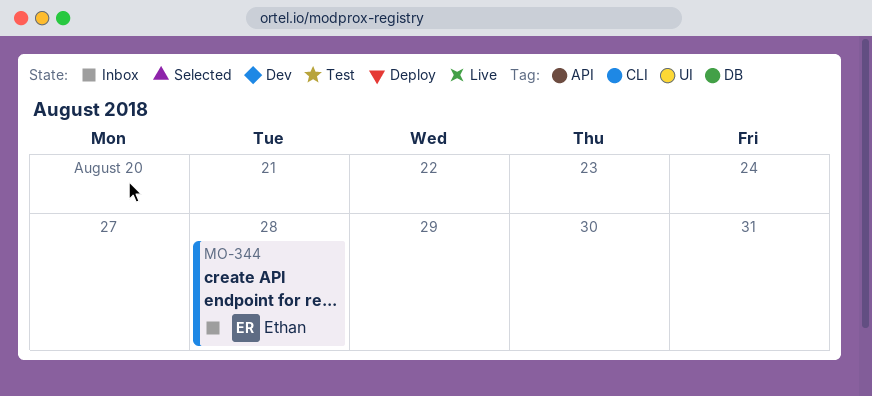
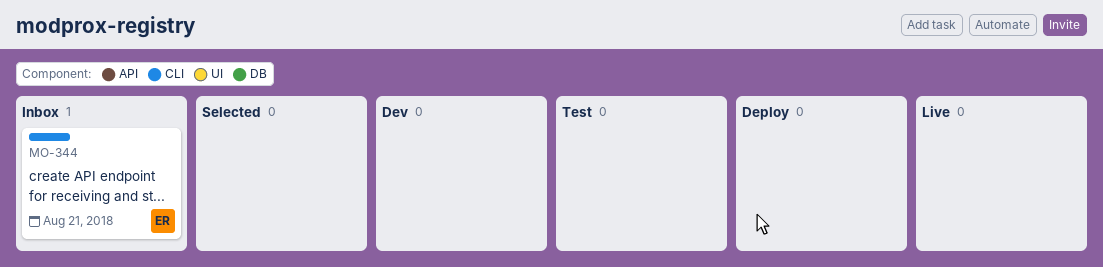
MO-344, due: Aug 28 -> Aug 21

